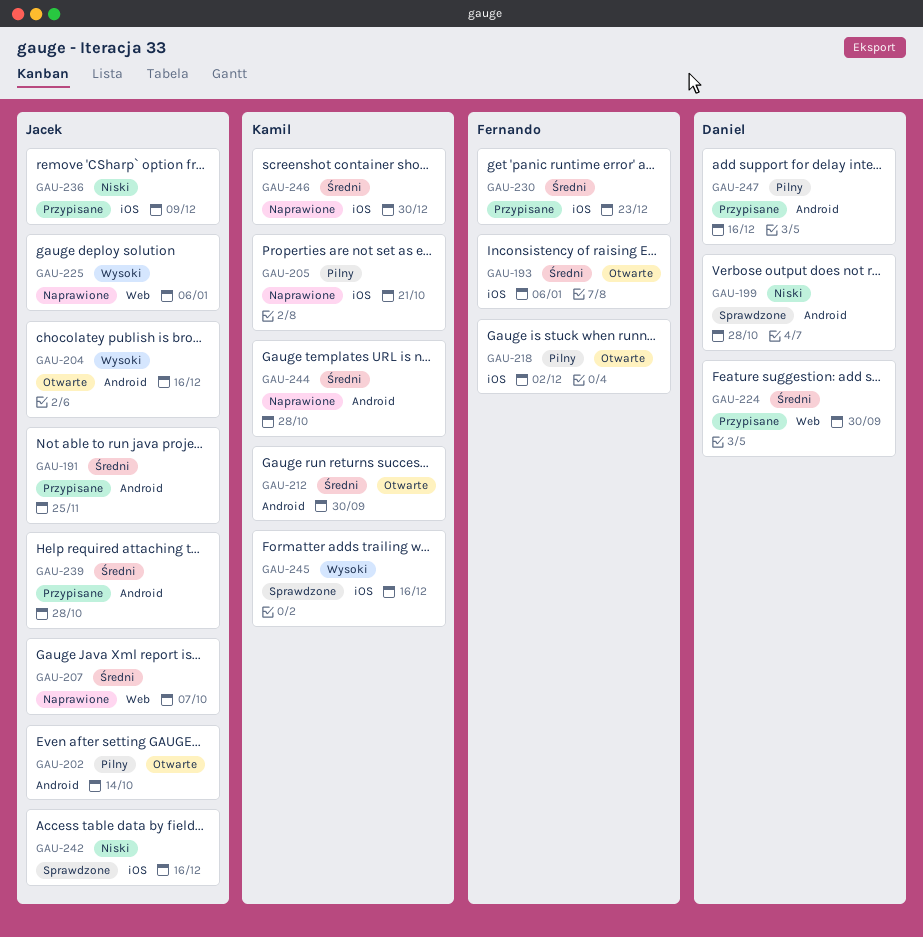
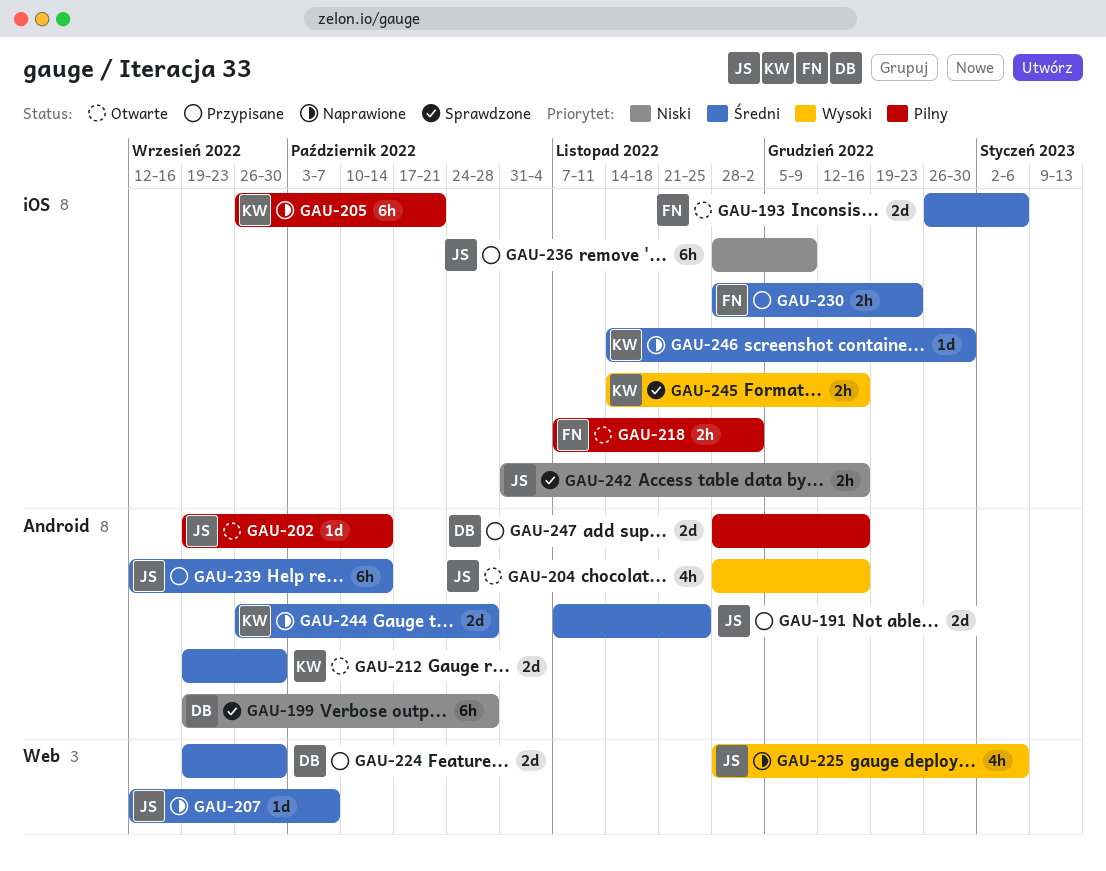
GAU-239, due: Oct 28 -> Oct 14

